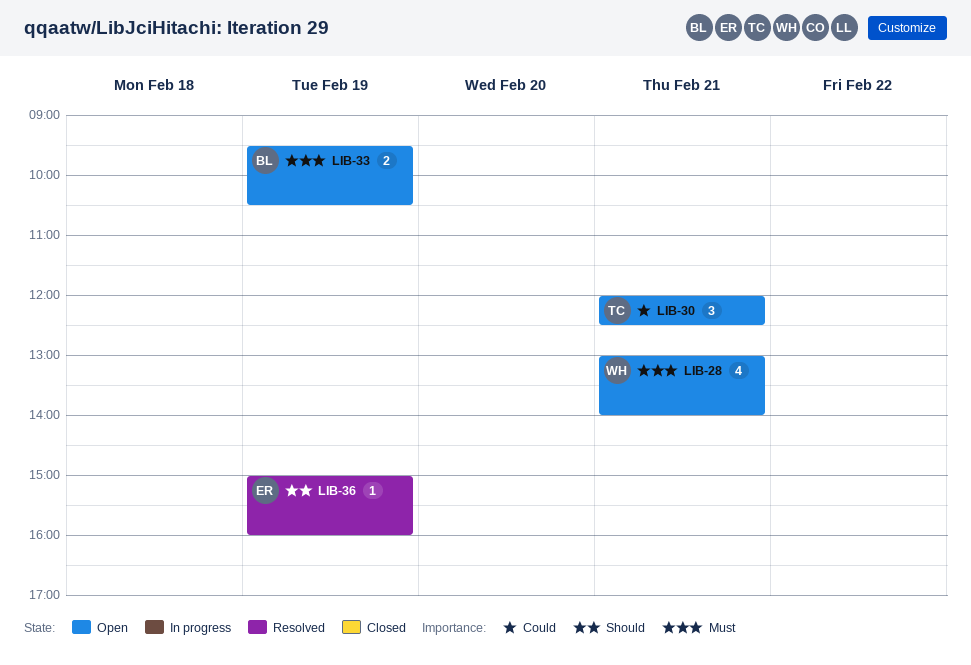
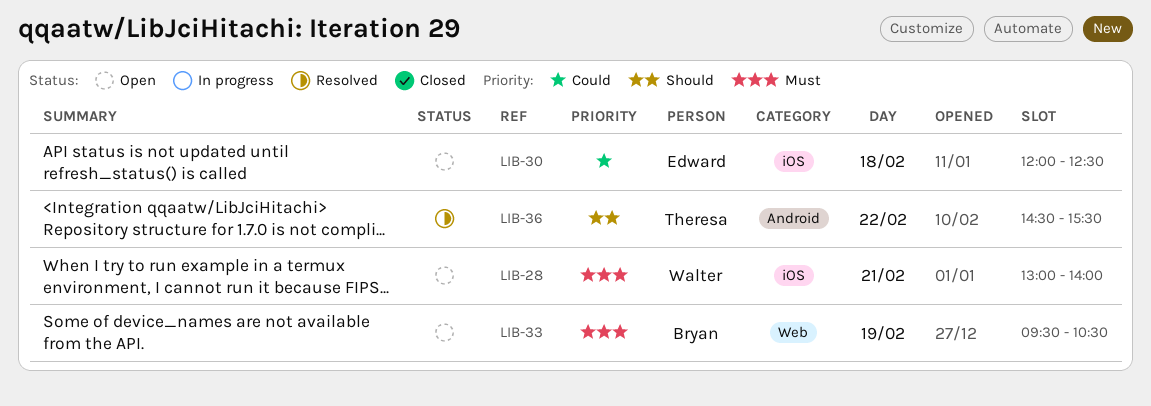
LIB-30, owner: Theresa -> Edward
LIB-30, day: Feb 21 -> Feb 18
LIB-36, owner: Edward -> Theresa
LIB-36, day: Feb 19 -> Feb 22
LIB-36, begins: 15:00 -> 14:30
LIB-36, ends: 16:00 -> 15:30

